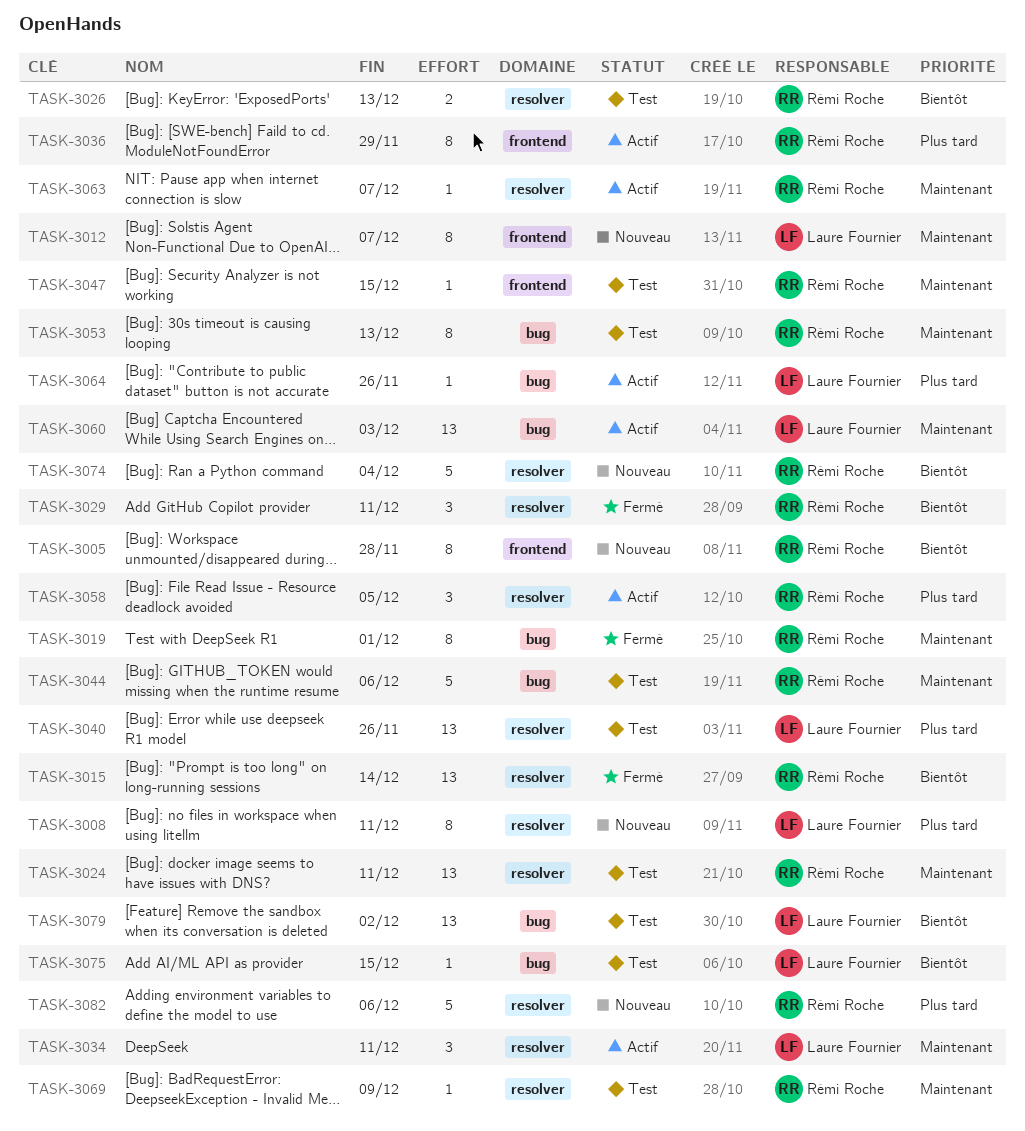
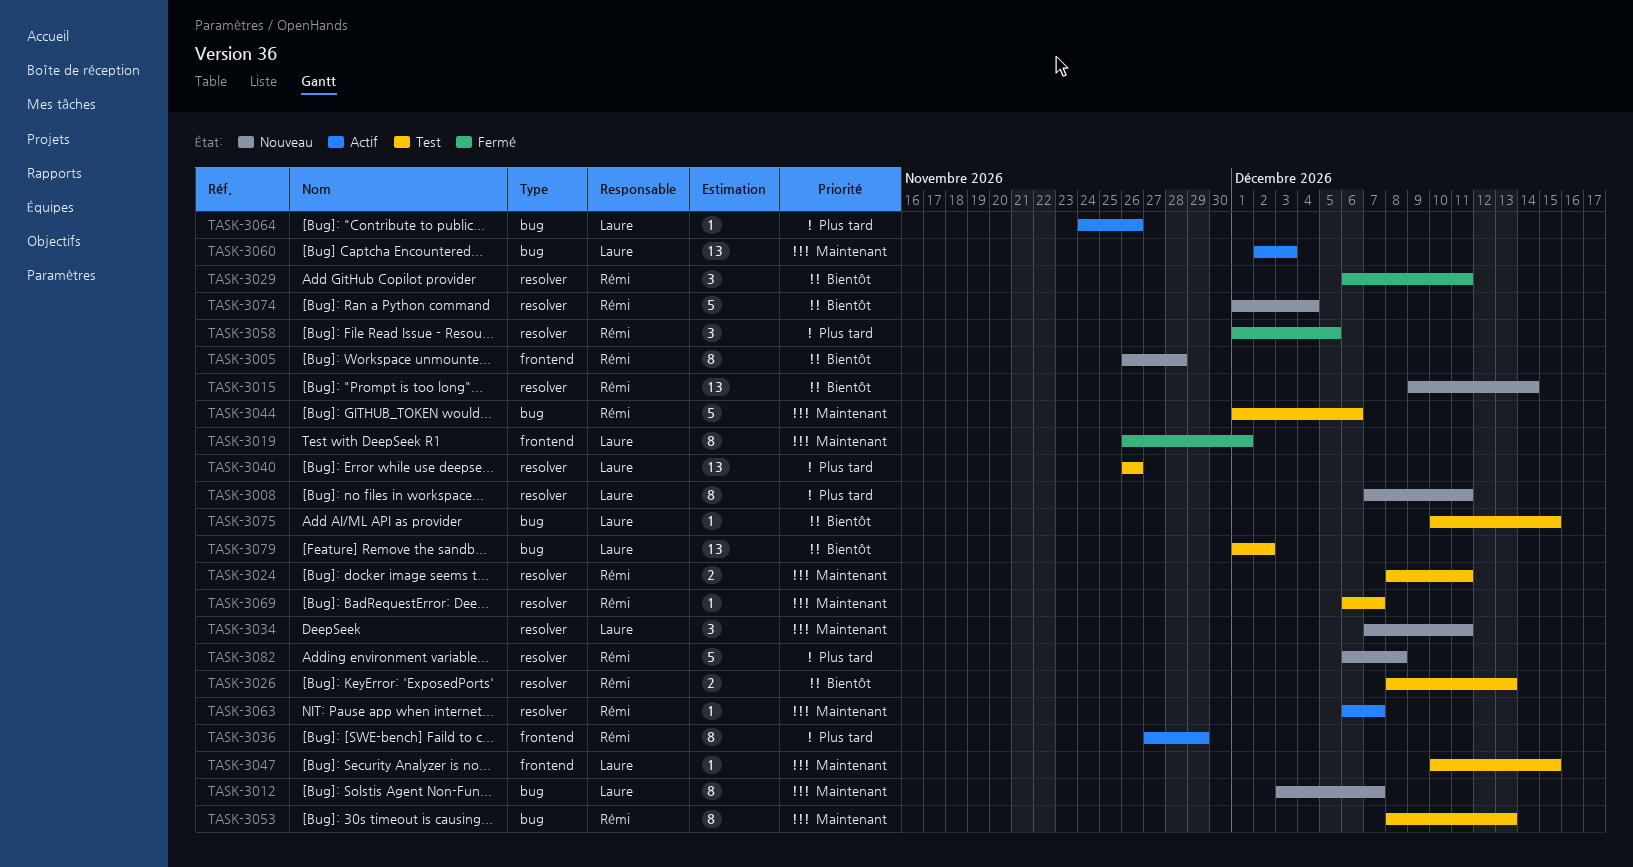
TASK-3012, label: frontend -> bug
TASK-3015, status: Fermé -> Nouveau
TASK-3019, owner: Rémi Roche -> Laure Fournier
TASK-3019, label: bug -> frontend
TASK-3024, estimate: 13 -> 2
TASK-3034, status: Actif -> Nouveau
TASK-3047, owner: Rémi Roche -> Laure Fournier
TASK-3058, status: Actif -> Fermé
TASK-3069, due: Dec 9 -> Dec 7
TASK-3082, due: Dec 6 -> Dec 8

